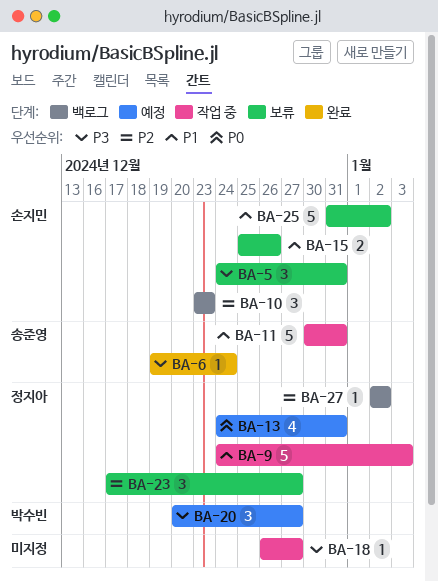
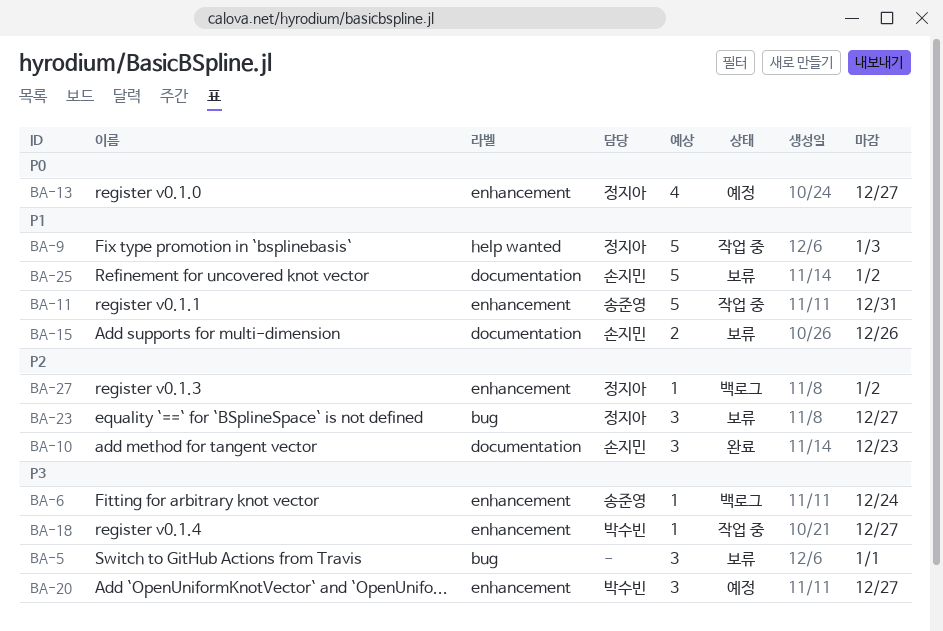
BA-5, owner: 손지민 -> none
BA-5, due: Dec 31 -> Jan 1
BA-6, status: 완료 -> 백로그
BA-10, status: 백로그 -> 완료
BA-13, due: Dec 31 -> Dec 27
BA-18, owner: none -> 박수빈

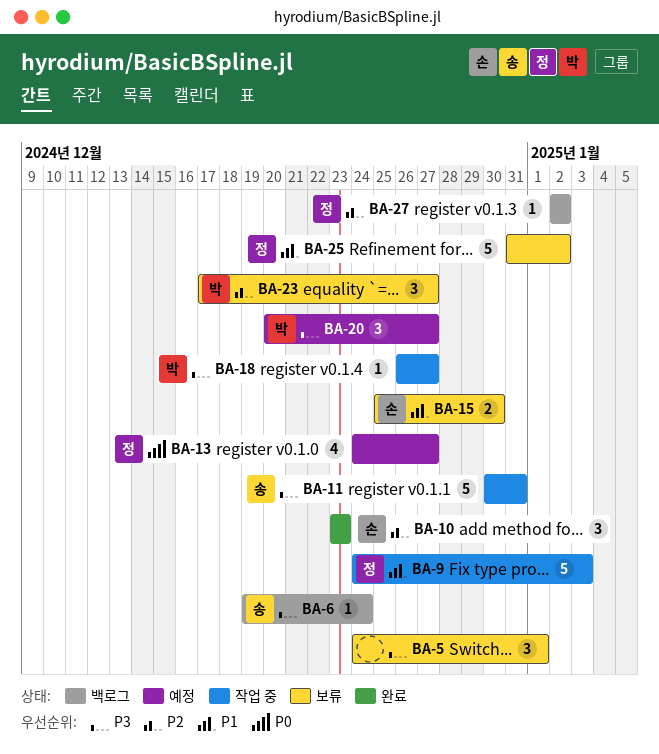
BA-11, priority: P1 -> P3
BA-15, due: Dec 26 -> Dec 30
BA-23, owner: 정지아 -> 박수빈
BA-25, owner: 손지민 -> 정지아

